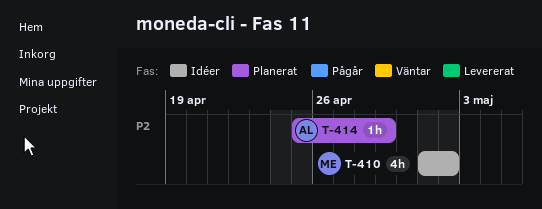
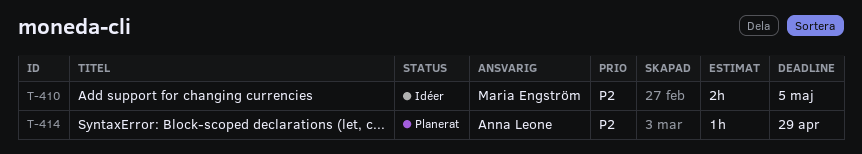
T-410, estimate: 4h -> 2h
T-410, due: May 2 -> May 5

